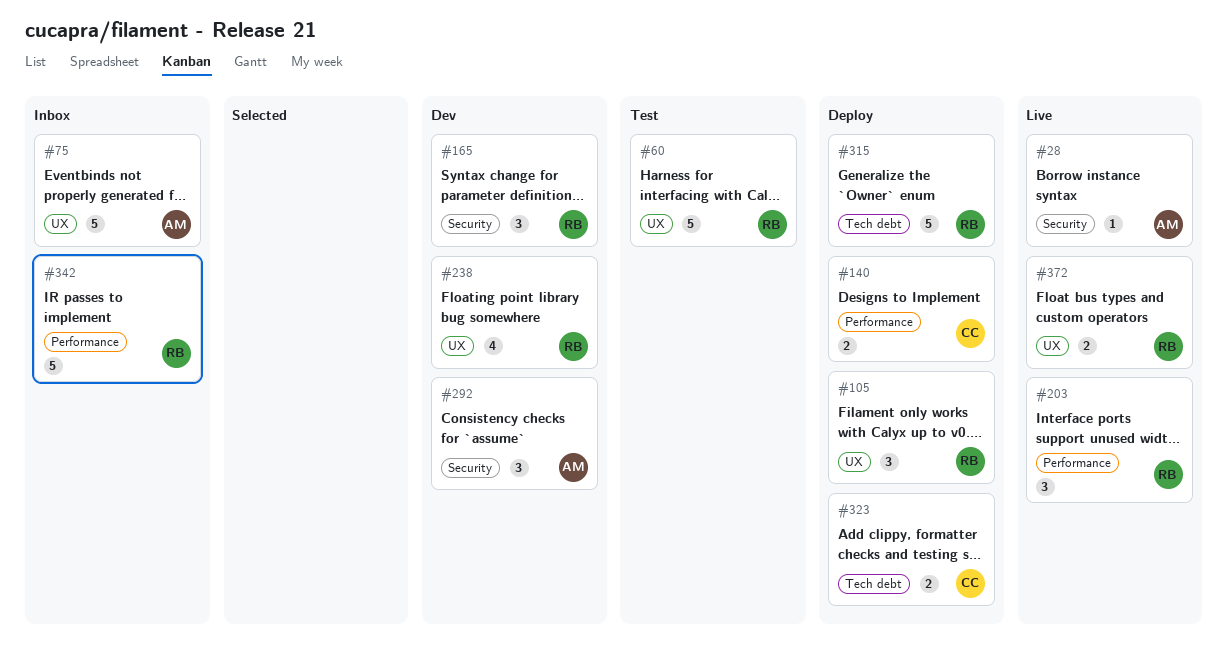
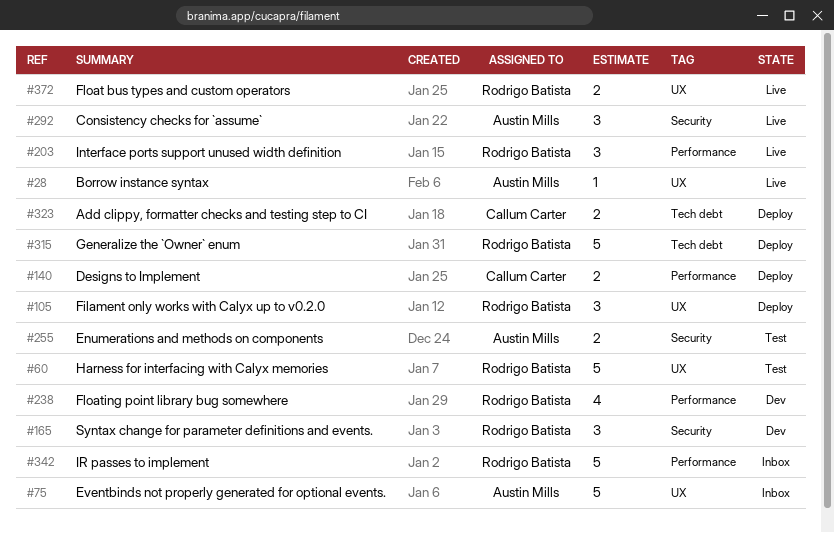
#28, label: Security -> UX
#238, label: UX -> Performance
#255: none -> present
#292, status: Dev -> Live

